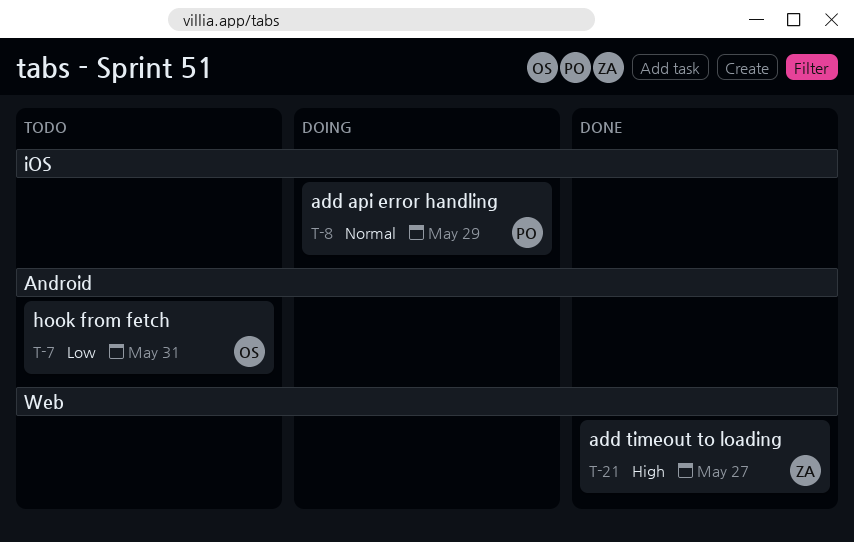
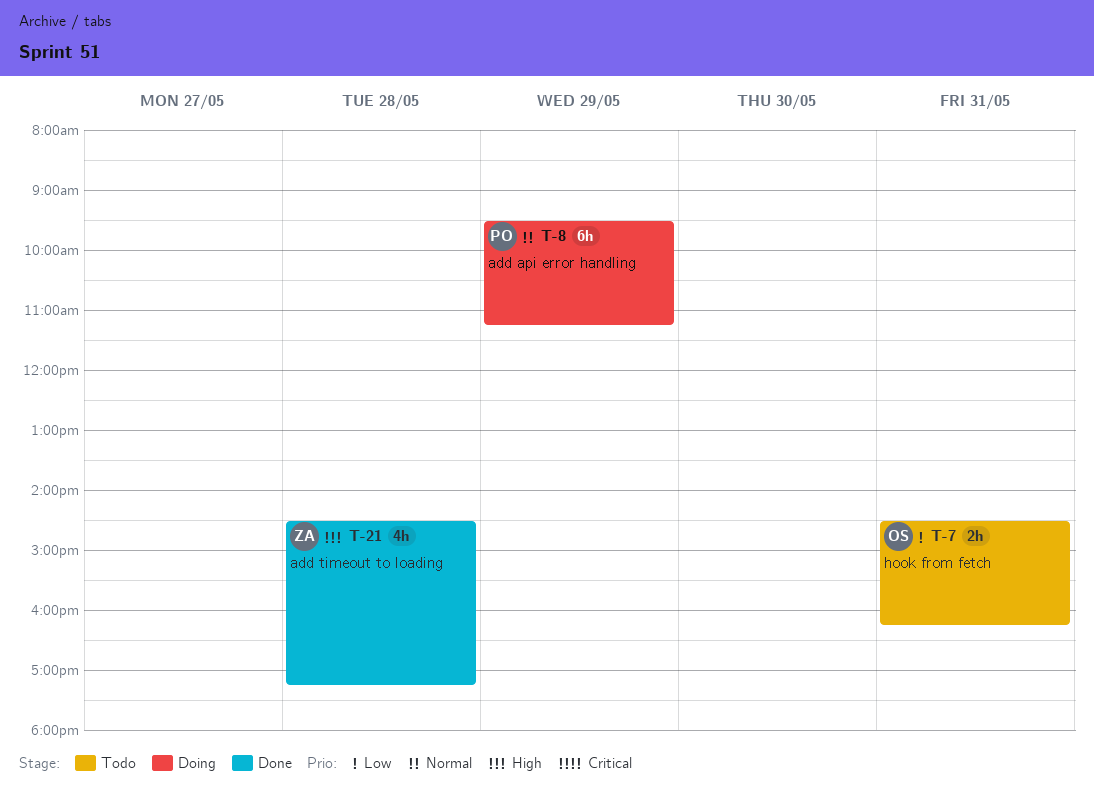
T-21, day: May 27 -> May 28

